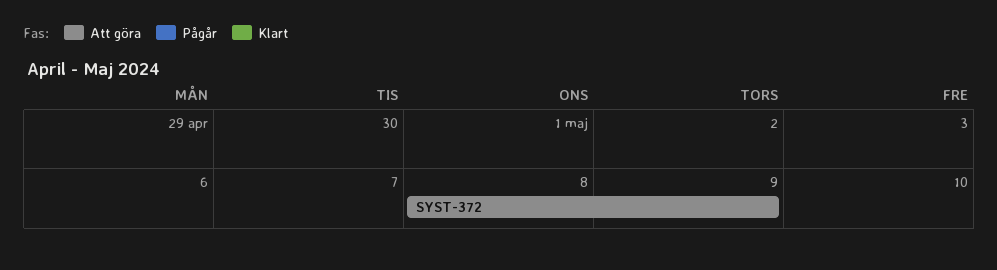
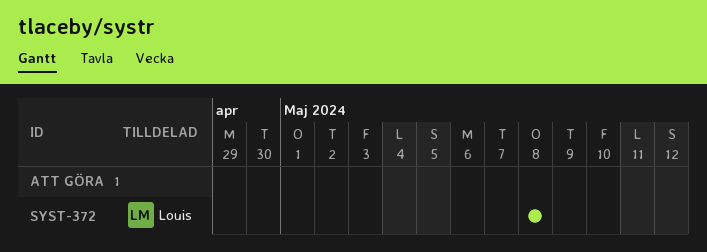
SYST-372, due: May 9 -> May 8

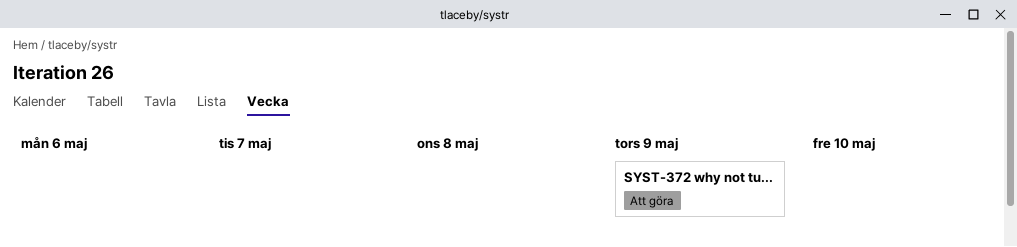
SYST-372, due: May 8 -> May 9

